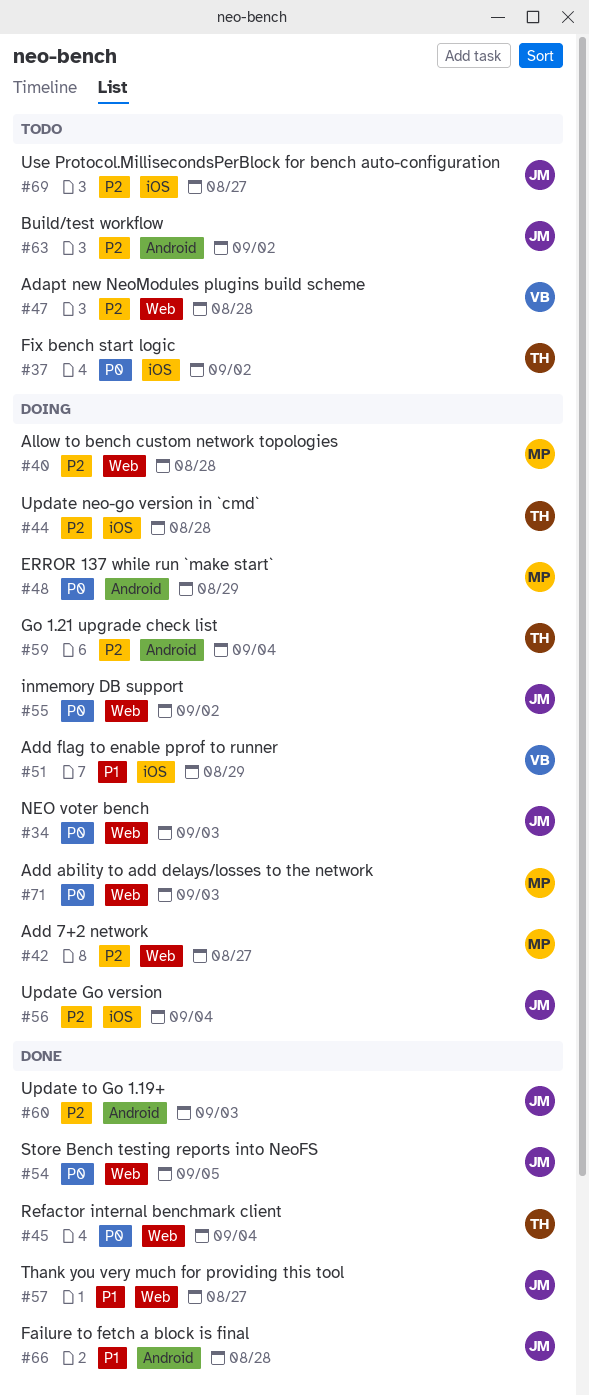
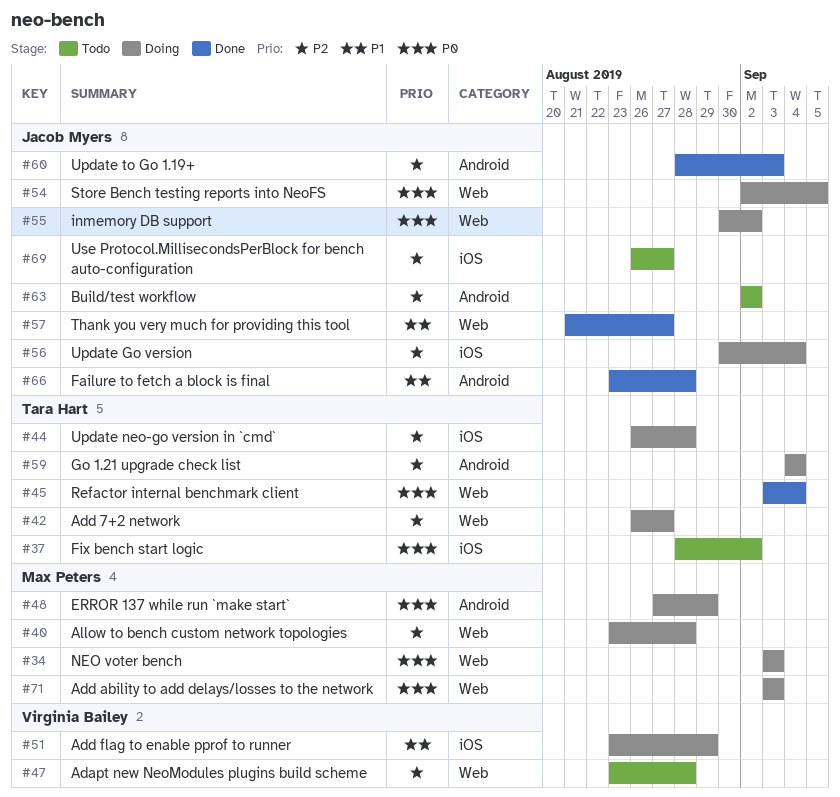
#34, owner: Jacob Myers -> Max Peters
#42, owner: Max Peters -> Tara Hart
#54, status: Done -> Doing

